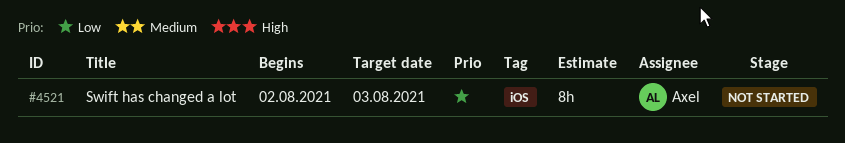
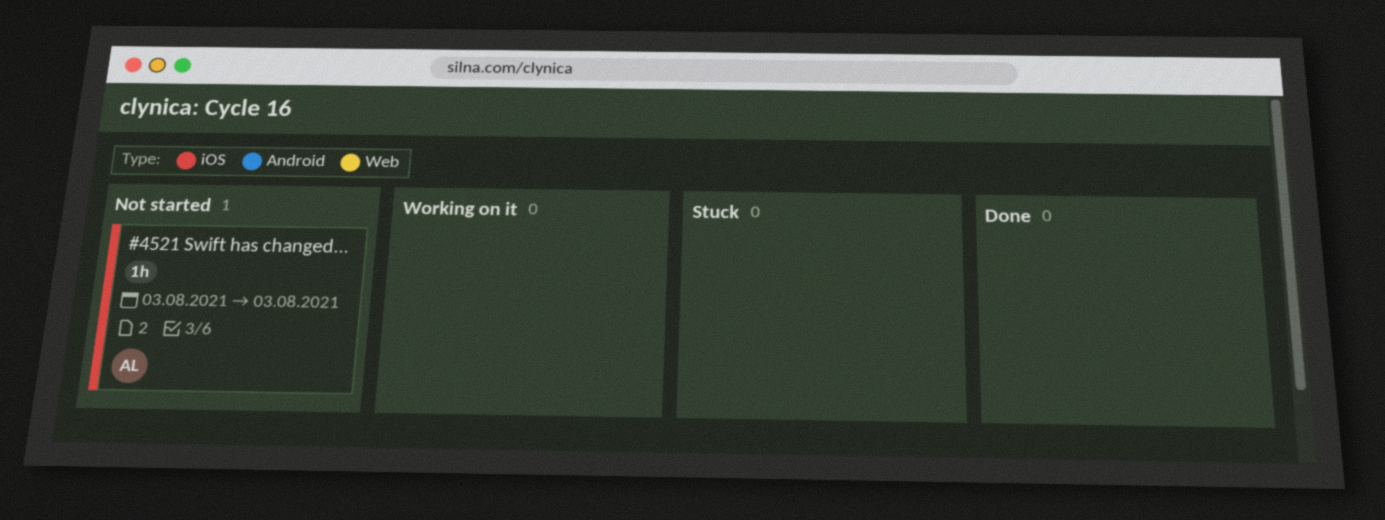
#4521, estimate: 8h -> 1h
#4521, start: Aug 2 -> Aug 3

